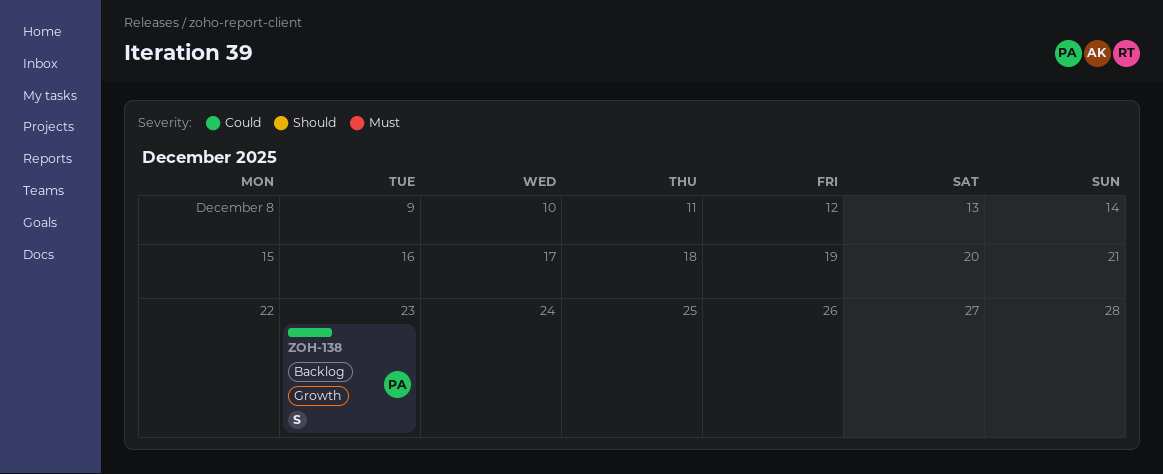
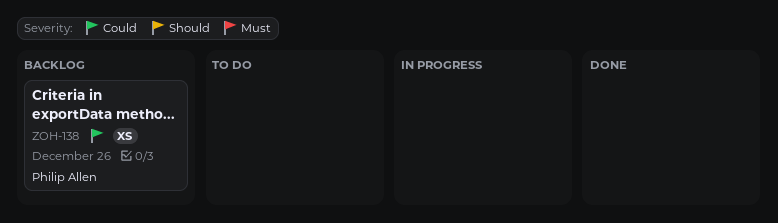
ZOH-138, estimate: S -> XS
ZOH-138, due: Dec 23 -> Dec 26

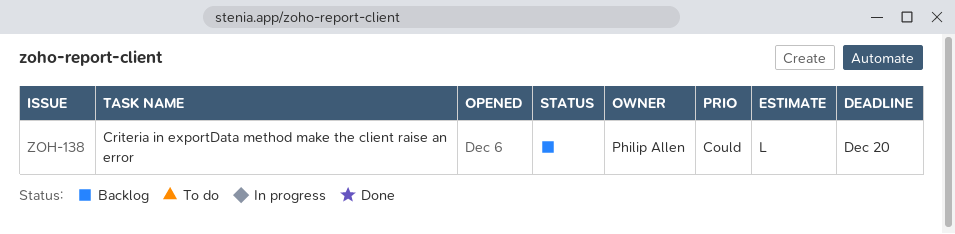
ZOH-138, estimate: XS -> L
ZOH-138, due: Dec 26 -> Dec 20

